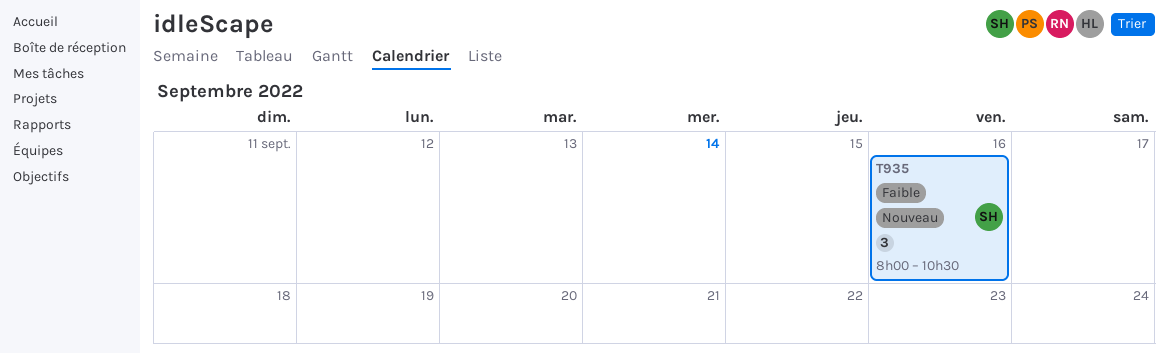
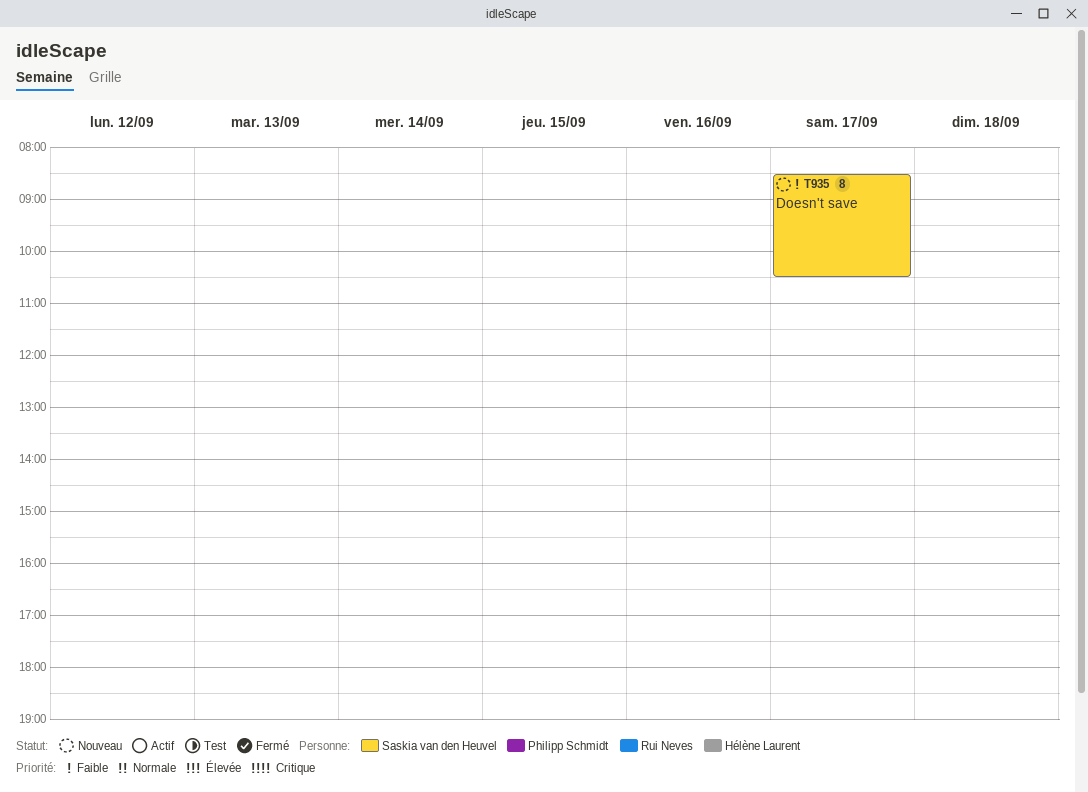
T935, estimate: 3 -> 8
T935, day: Sep 16 -> Sep 17
T935, begins: 08:00 -> 08:30

